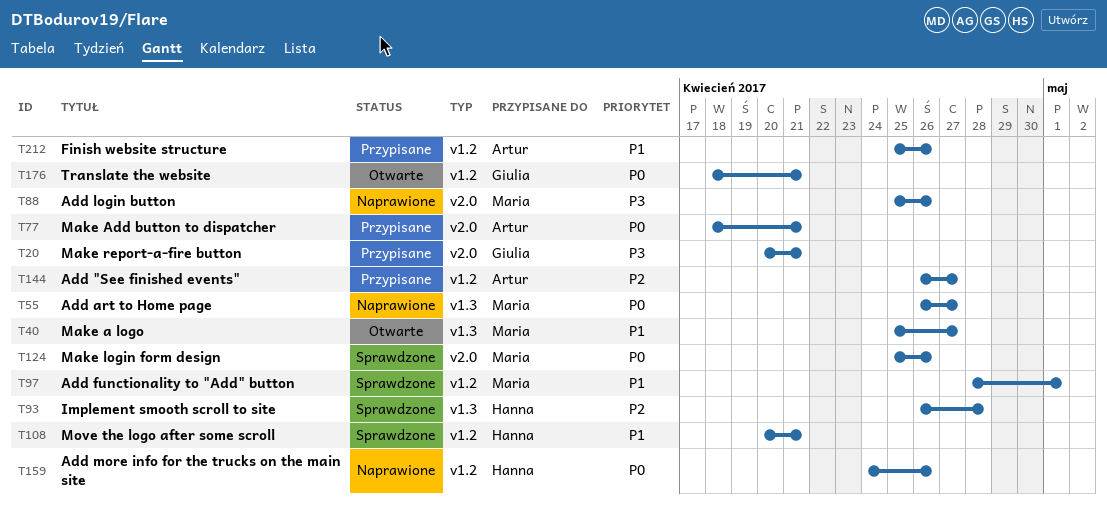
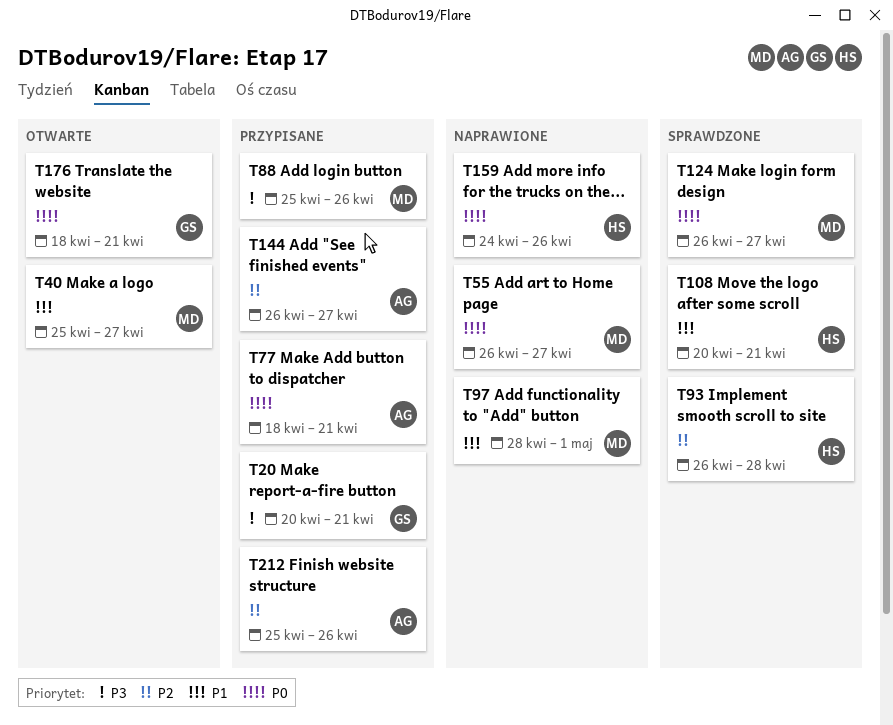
T88, status: Naprawione -> Przypisane
T97, status: Sprawdzone -> Naprawione
T124, start: Apr 25 -> Apr 26
T124, due: Apr 26 -> Apr 27
T212, priority: P1 -> P2

